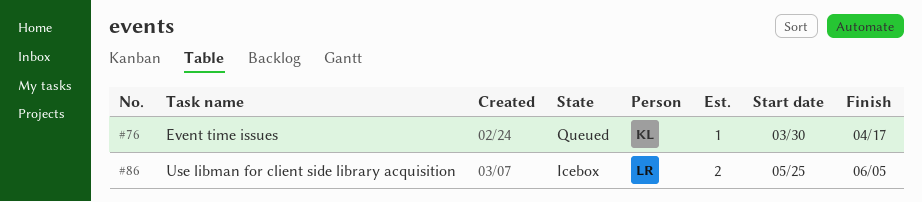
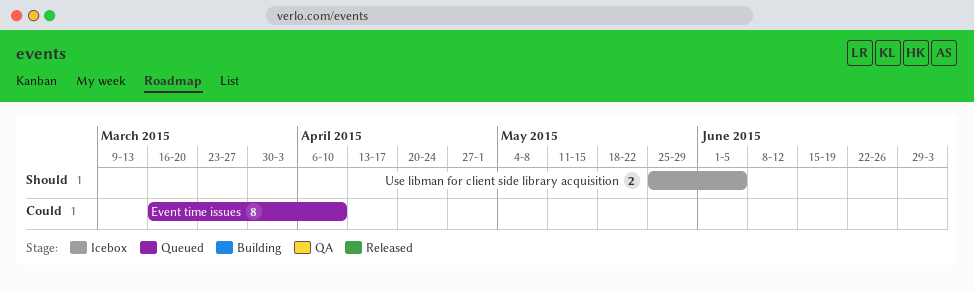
Event time issues, estimate: 1 -> 8
Event time issues, start: Mar 30 -> Mar 16
Event time issues, due: Apr 17 -> Apr 10

